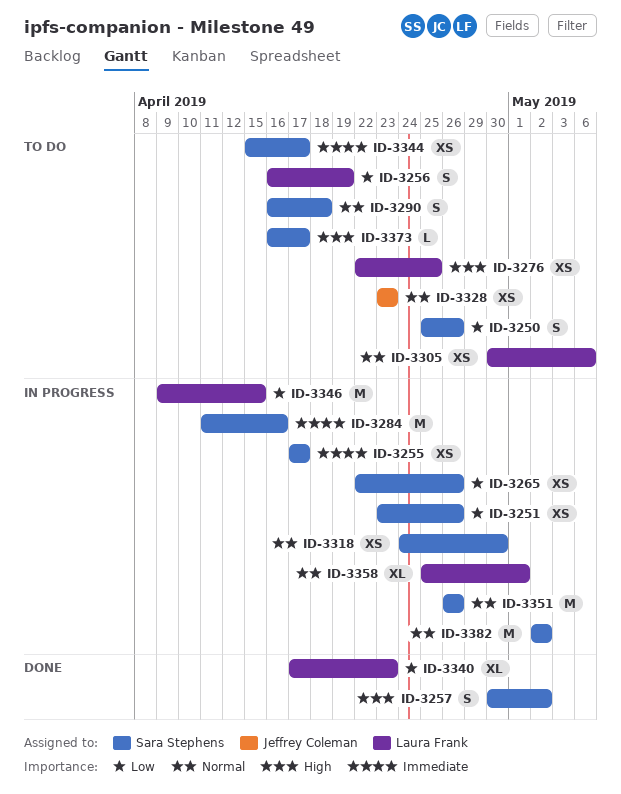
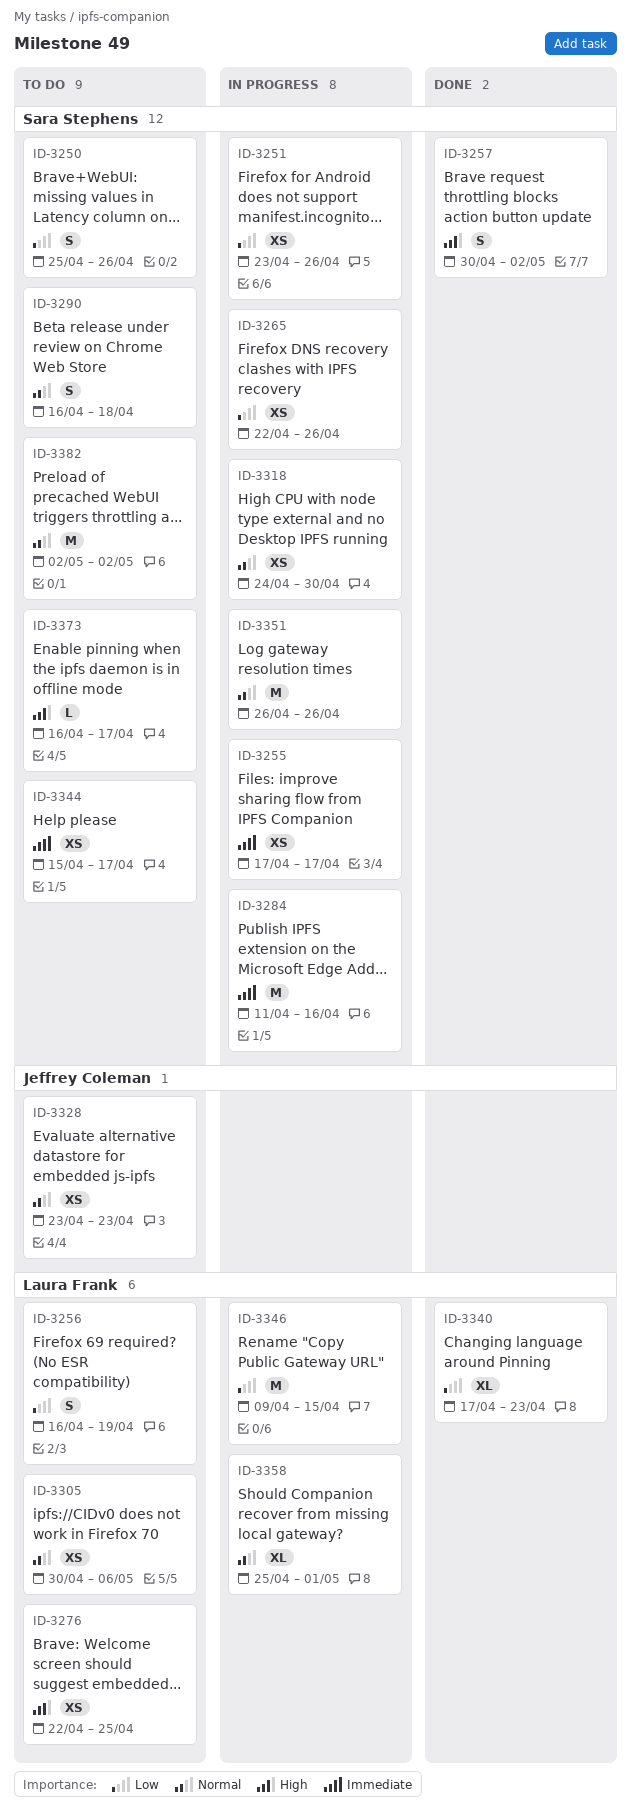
ID-3382, status: In progress -> To do

